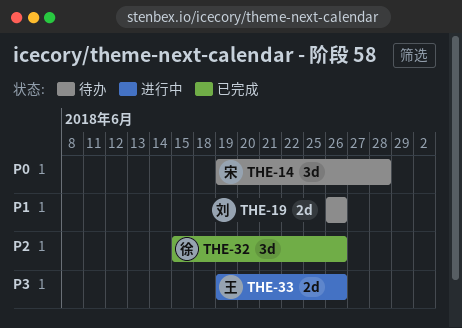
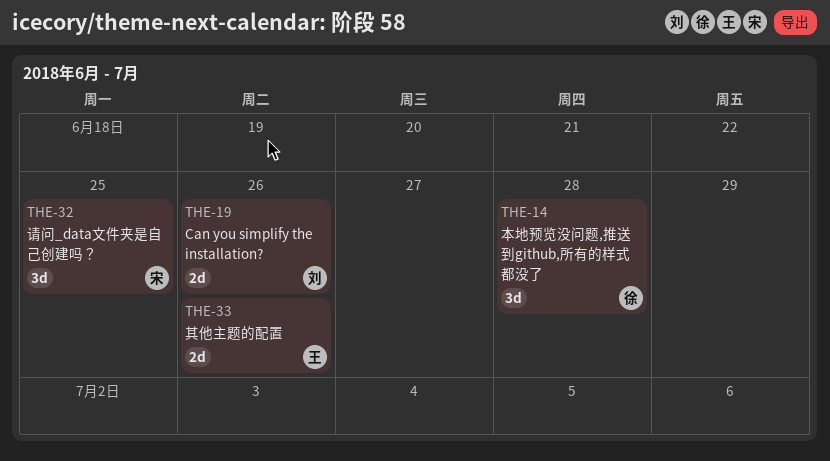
THE-14, owner: 宋 -> 徐
THE-32, owner: 徐 -> 宋
THE-32, due: Jun 26 -> Jun 25

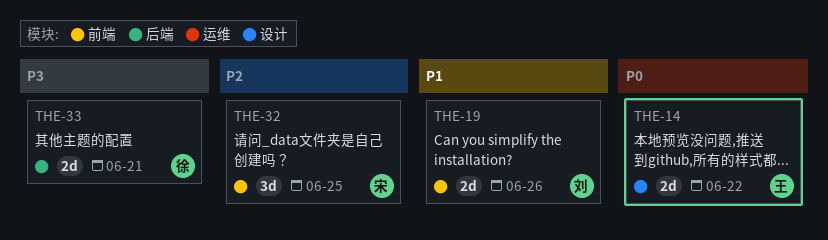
THE-14, owner: 徐 -> 王
THE-14, estimate: 3d -> 2d
THE-14, due: Jun 28 -> Jun 22
THE-33, owner: 王 -> 徐
THE-33, due: Jun 26 -> Jun 21

